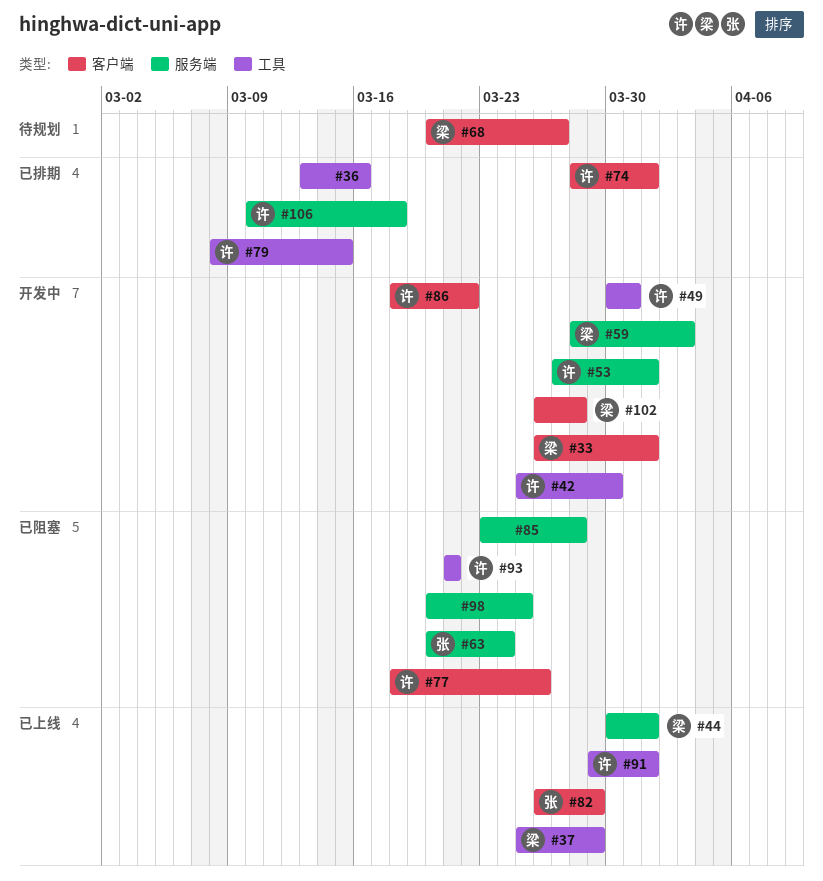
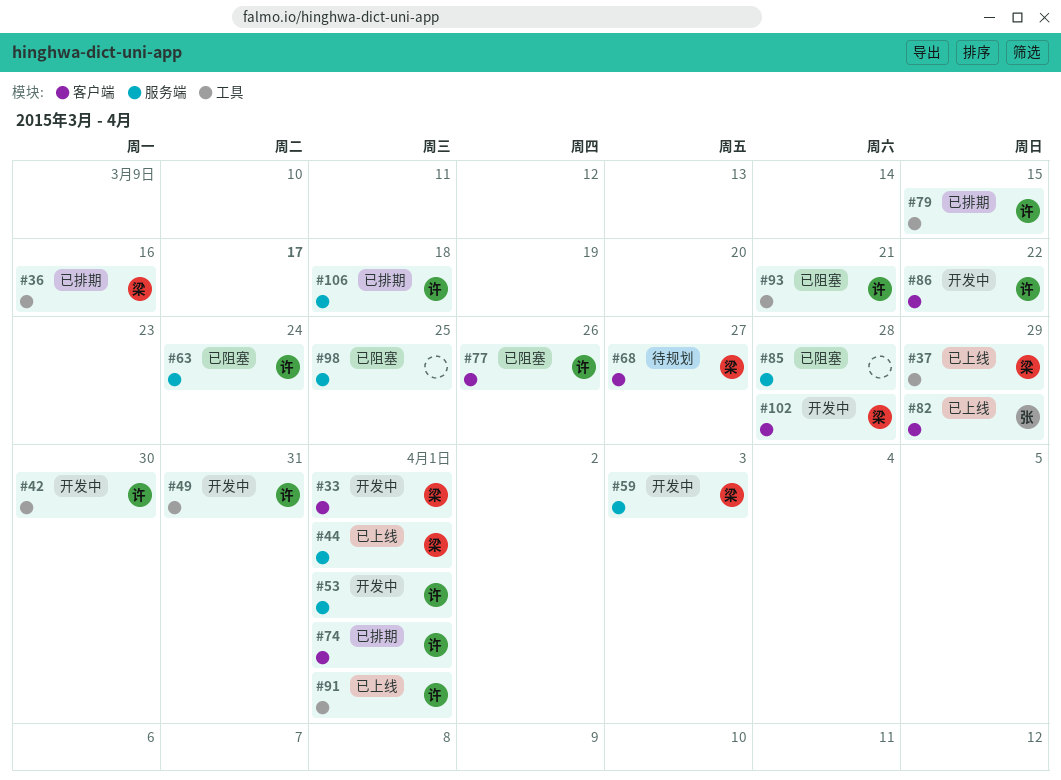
#36, owner: none -> 梁
#63, owner: 张 -> 许

